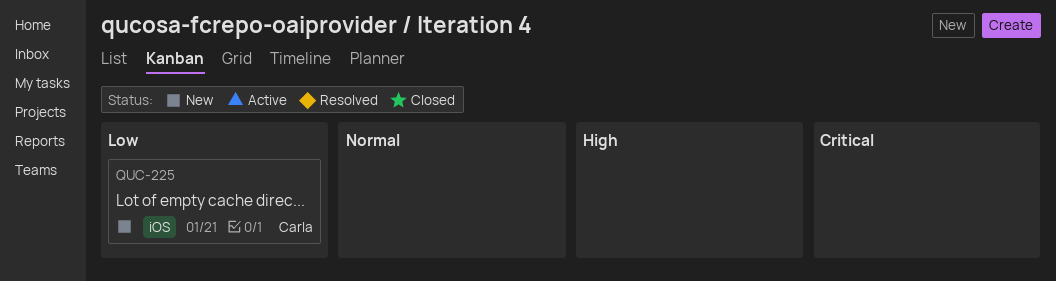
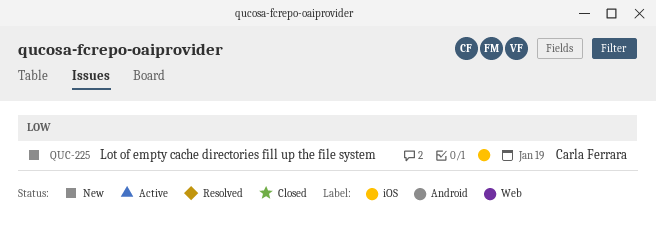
QUC-225, due: Jan 21 -> Jan 19

